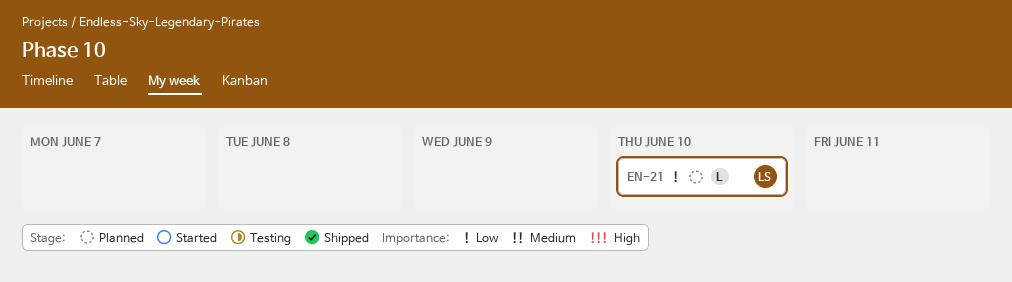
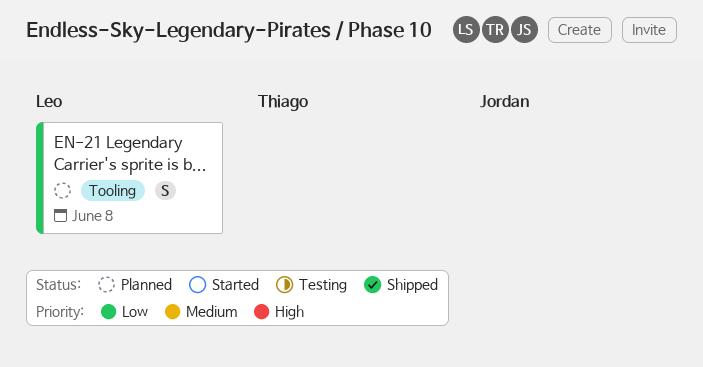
EN-21, estimate: L -> S
EN-21, due: Jun 10 -> Jun 8

